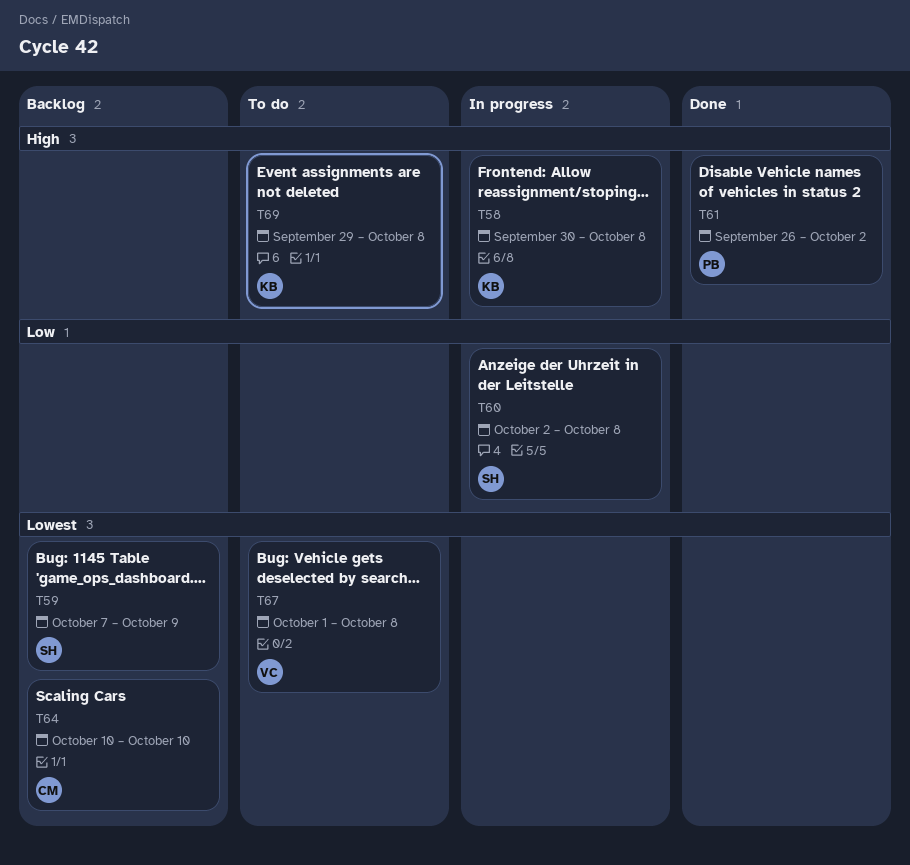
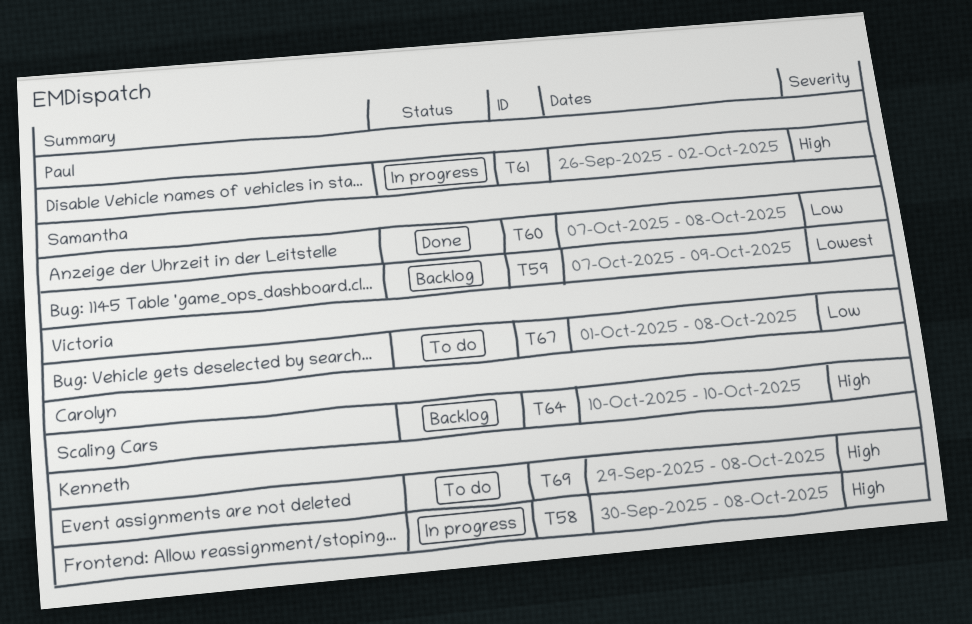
T60, status: In progress -> Done
T60, start: Oct 2 -> Oct 7
T61, status: Done -> In progress
T64, priority: Lowest -> High
T67, priority: Lowest -> Low

